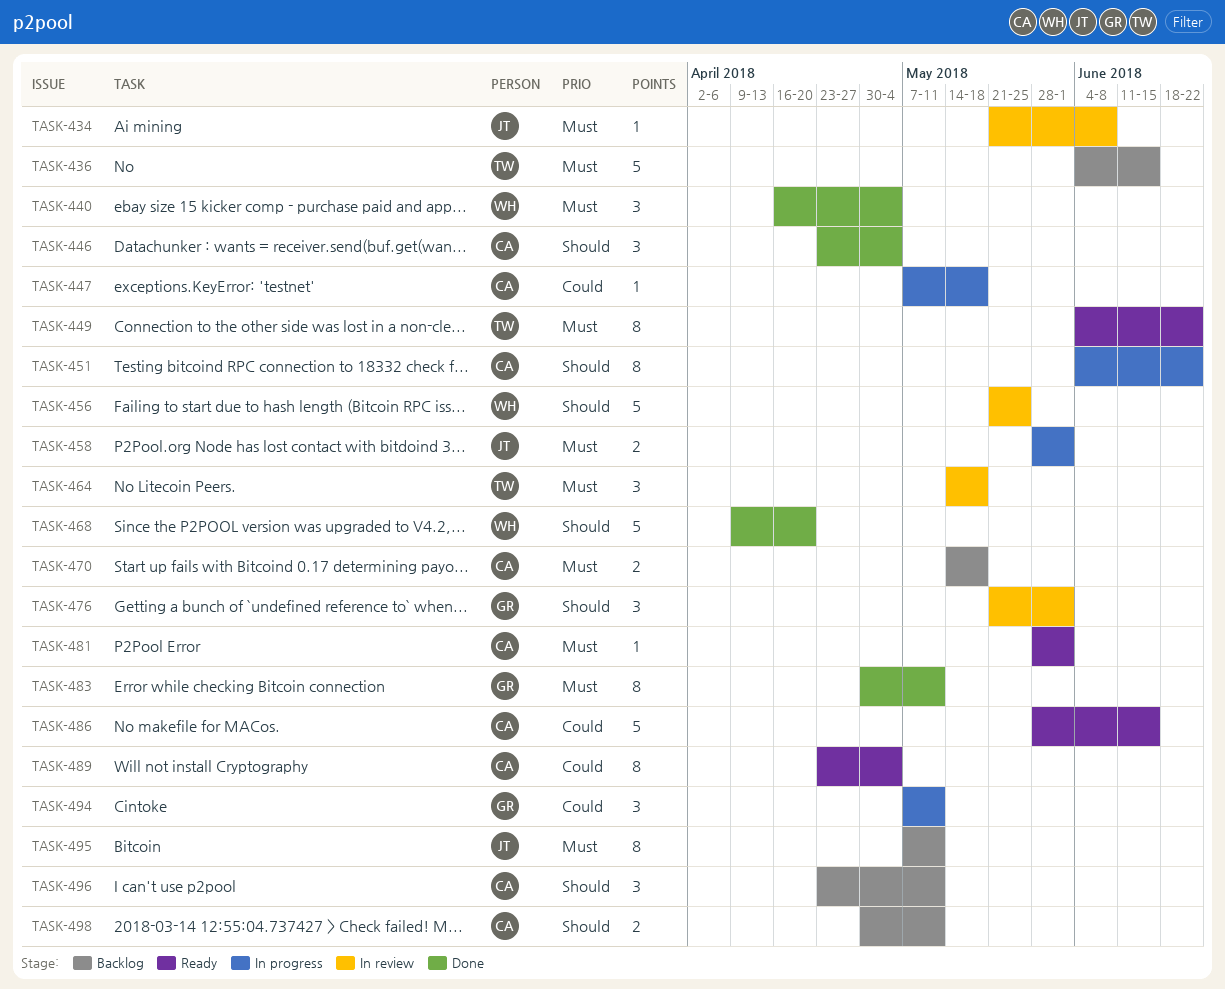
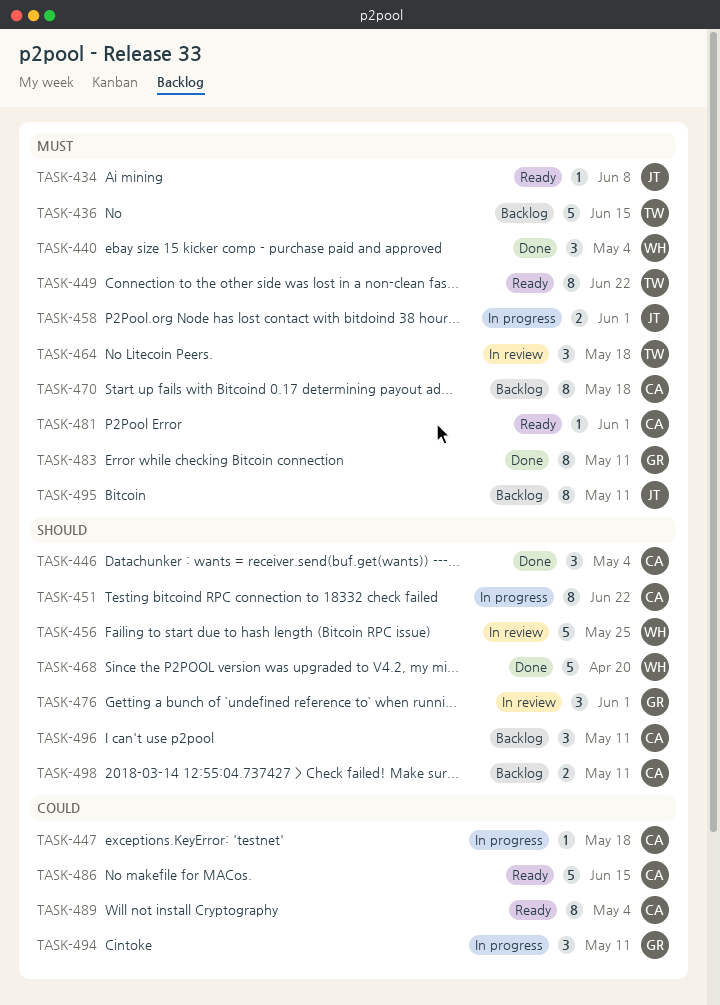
TASK-434, status: In review -> Ready
TASK-470, estimate: 2 -> 8

